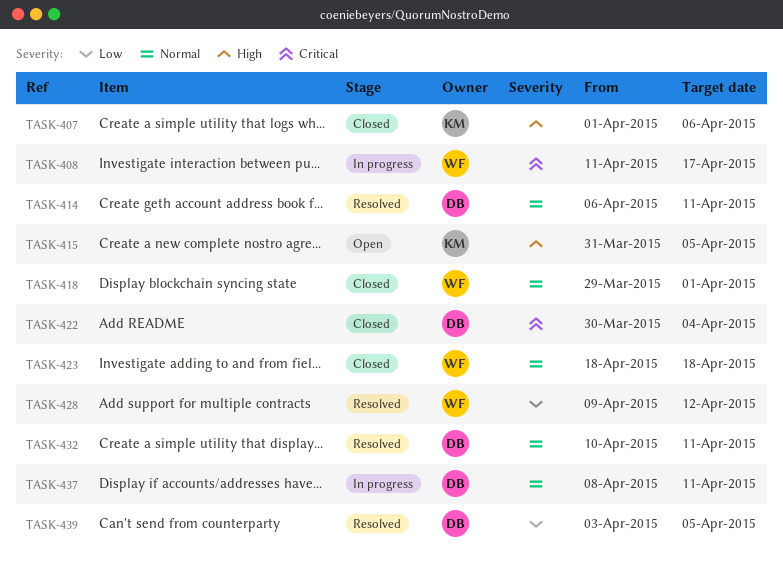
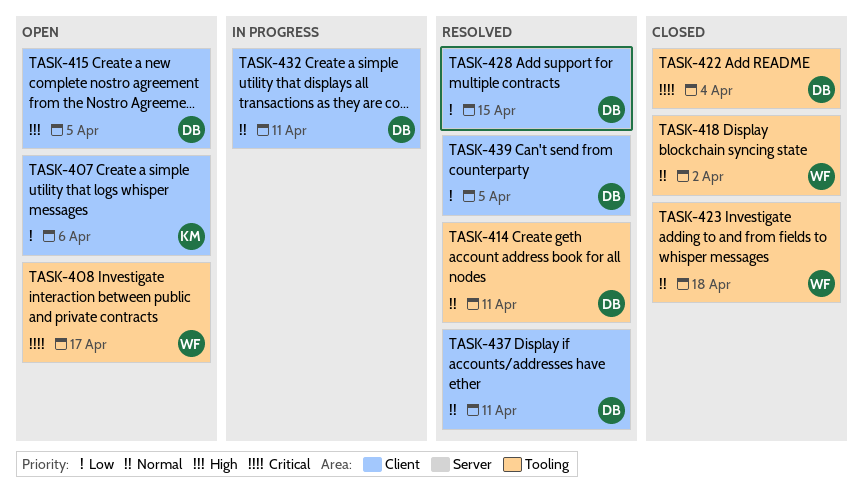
TASK-407, status: Closed -> Open
TASK-407, priority: High -> Low
TASK-408, status: In progress -> Open
TASK-415, owner: KM -> DB
TASK-418, due: Apr 1 -> Apr 2
TASK-428, owner: WF -> DB
TASK-428, due: Apr 12 -> Apr 15
TASK-432, status: Resolved -> In progress
TASK-437, status: In progress -> Resolved

